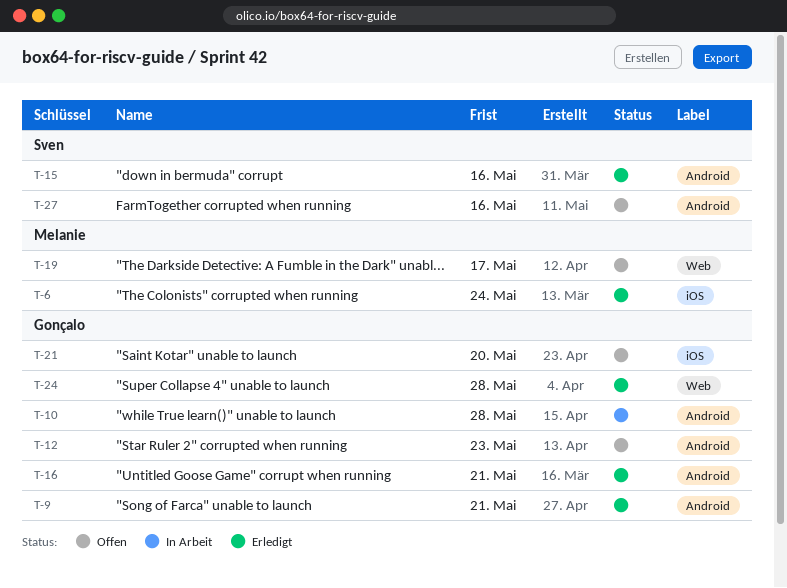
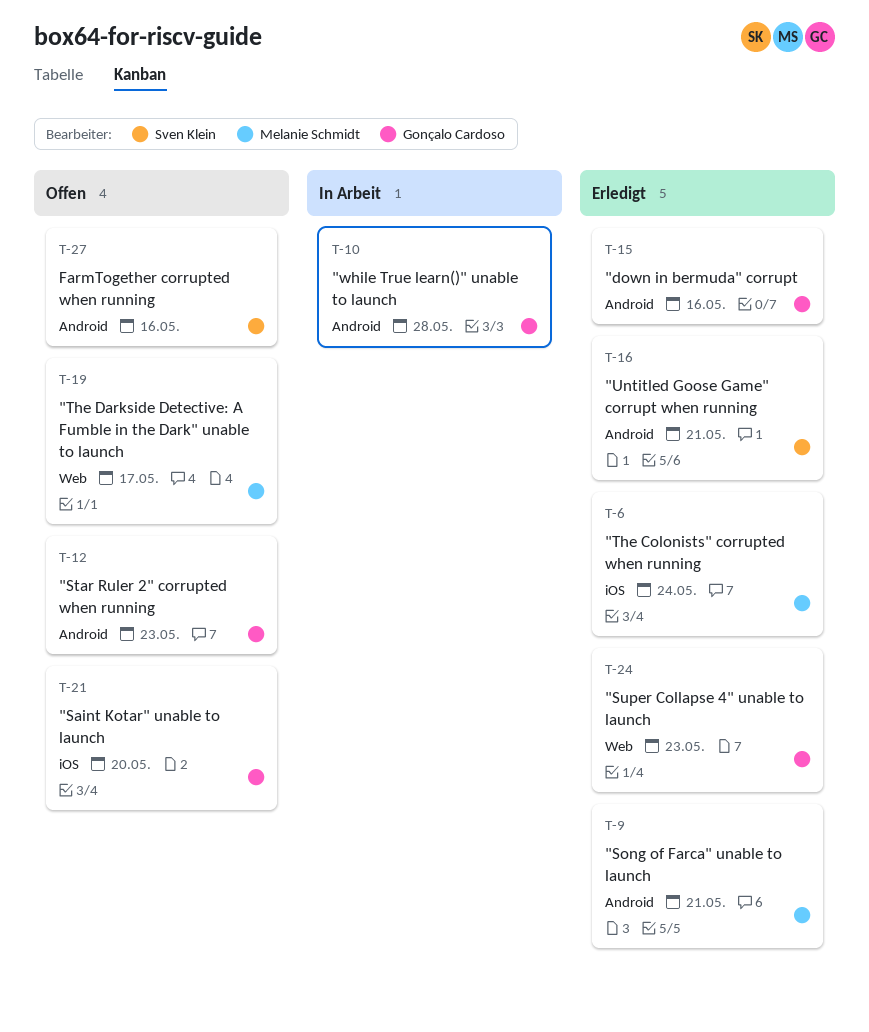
T-9, owner: Gonçalo Cardoso -> Melanie Schmidt
T-15, owner: Sven Klein -> Gonçalo Cardoso
T-16, owner: Gonçalo Cardoso -> Sven Klein
T-24, due: May 28 -> May 23

